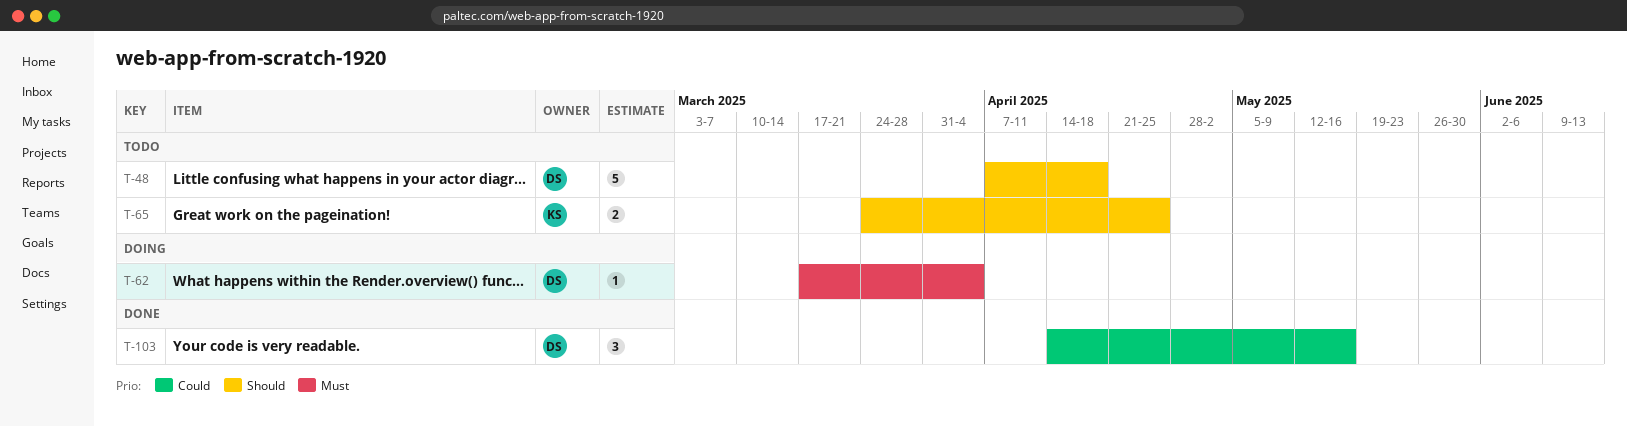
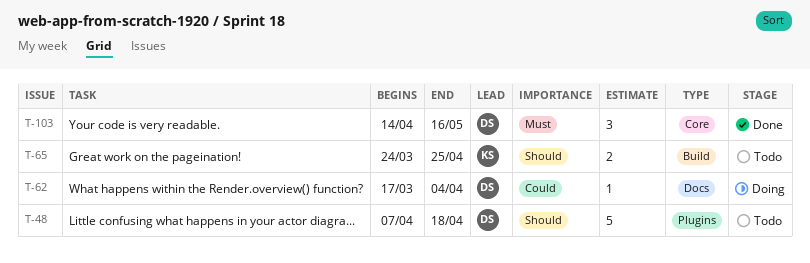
T-62, priority: Must -> Could
T-103, priority: Could -> Must

